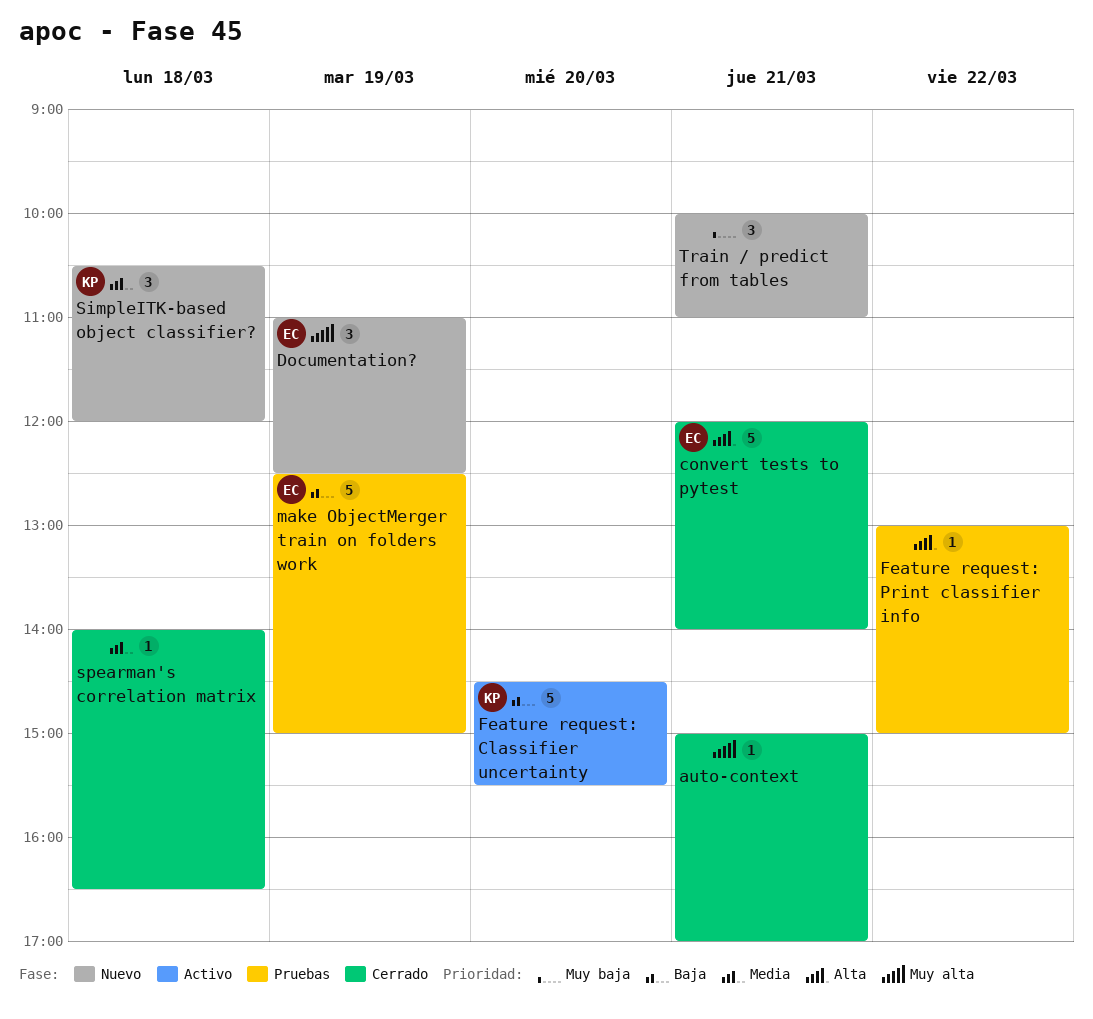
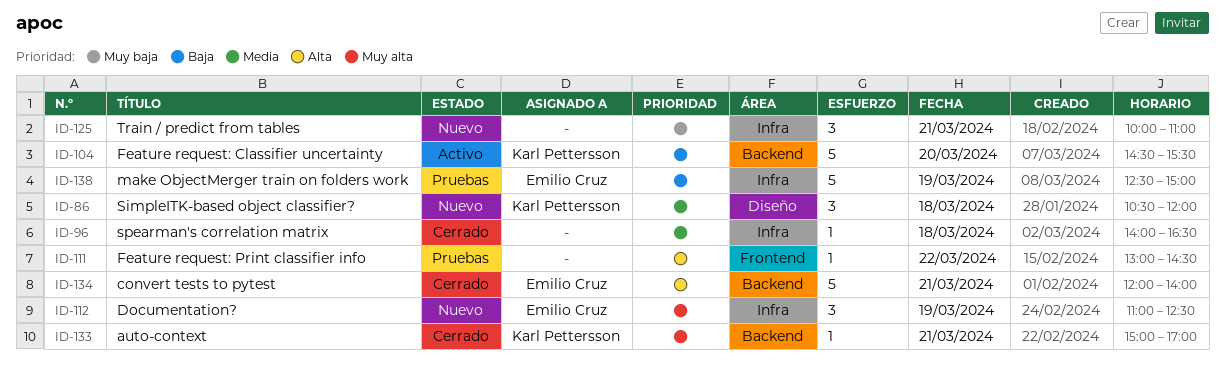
auto-context, owner: none -> Karl Pettersson
Feature request: Print classifier info, ends: 15:00 -> 14:30

